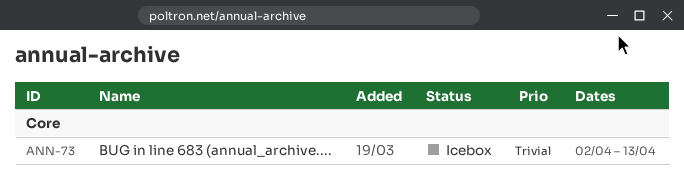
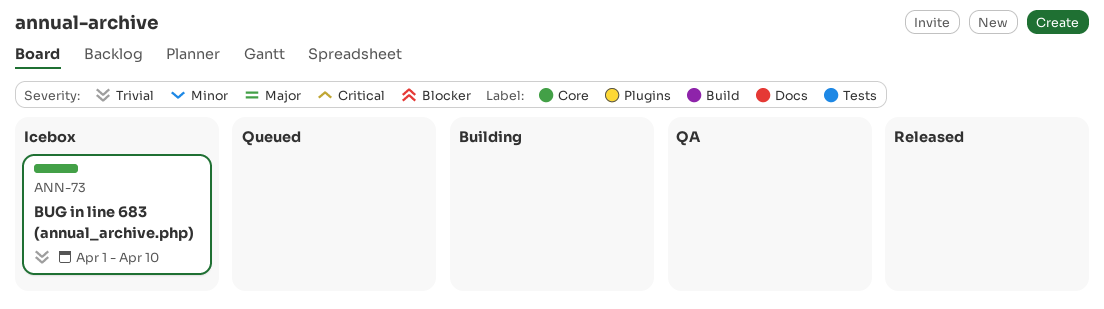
ANN-73, start: Apr 2 -> Apr 1
ANN-73, due: Apr 13 -> Apr 10

